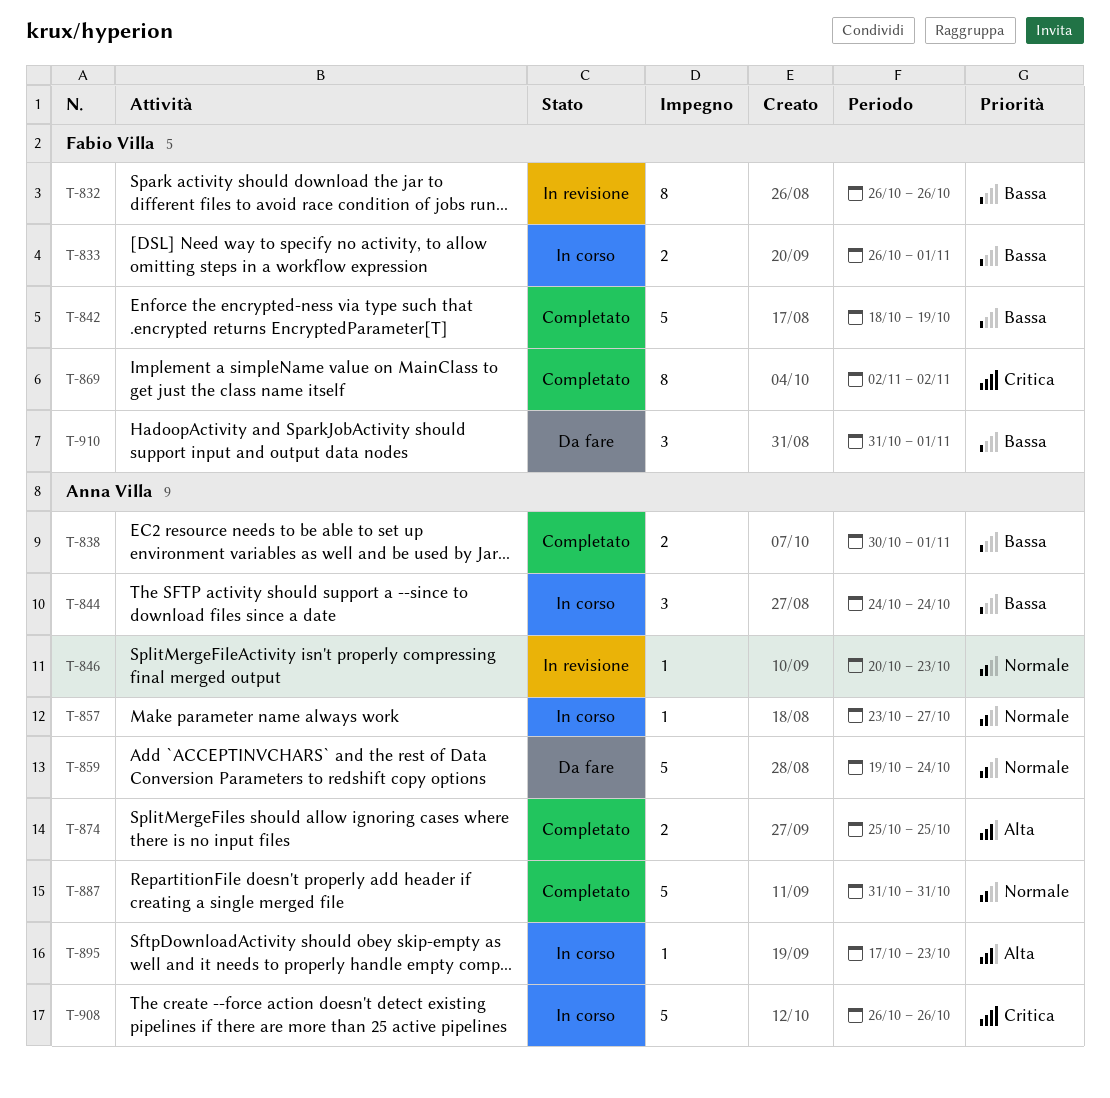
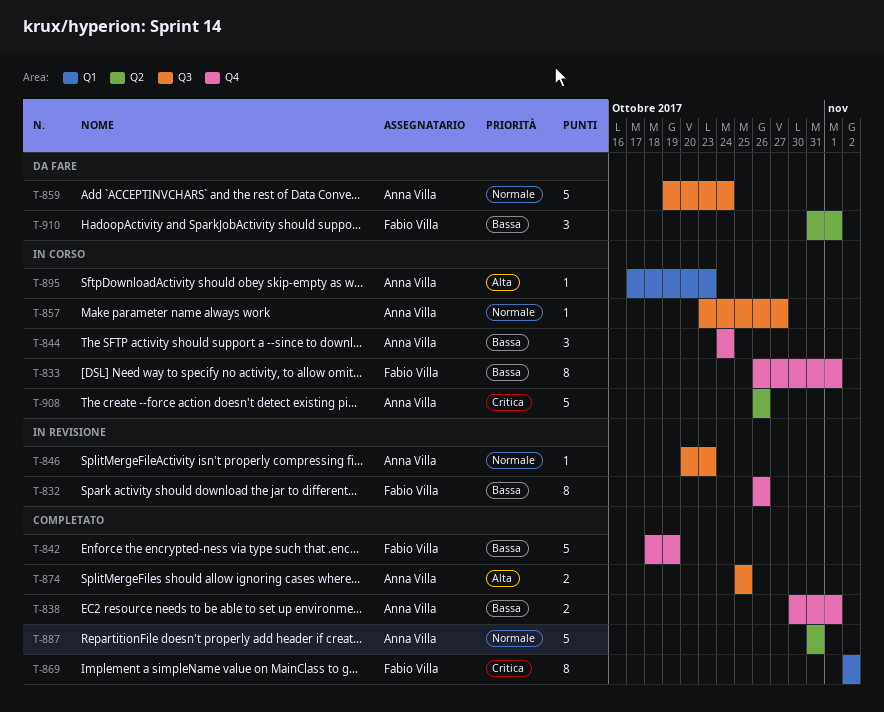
T-833, estimate: 2 -> 8

